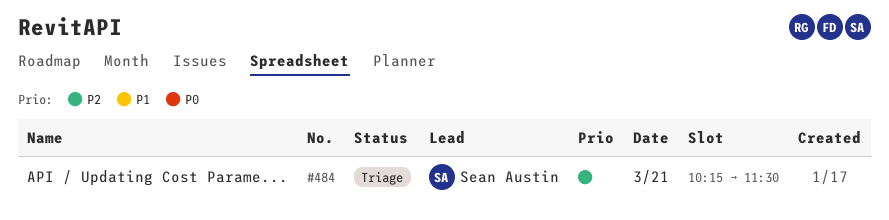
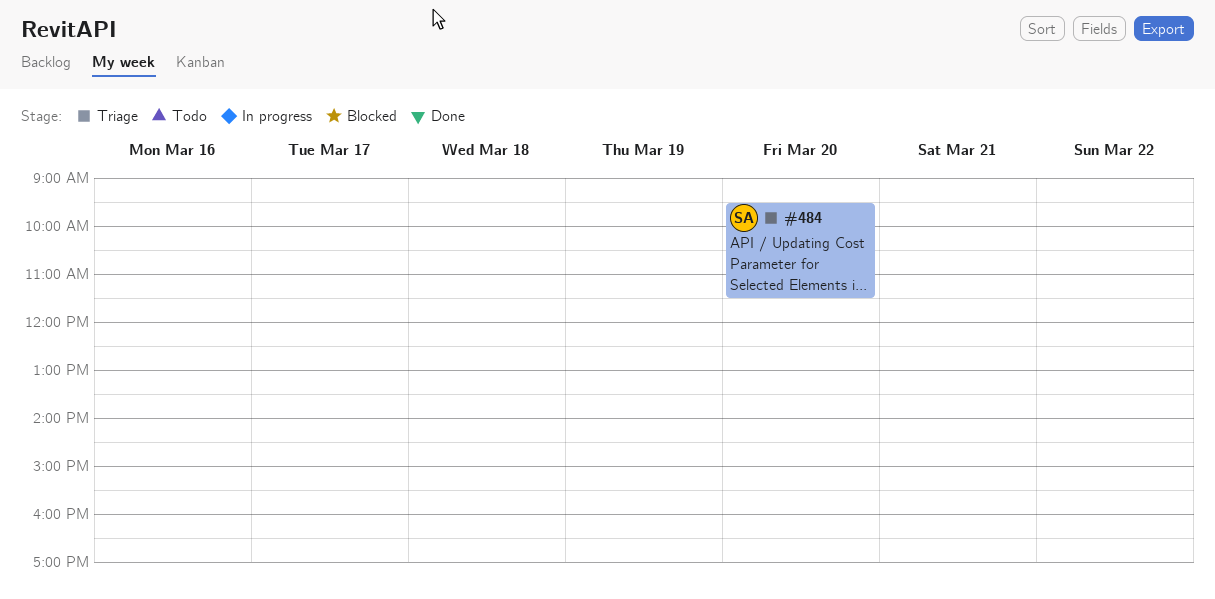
#484, day: Mar 21 -> Mar 20
#484, begins: 10:15 -> 09:30

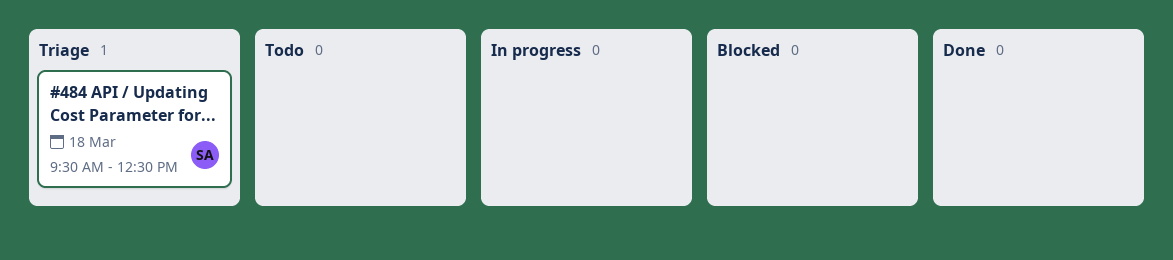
#484, day: Mar 20 -> Mar 18
#484, ends: 11:30 -> 12:30

